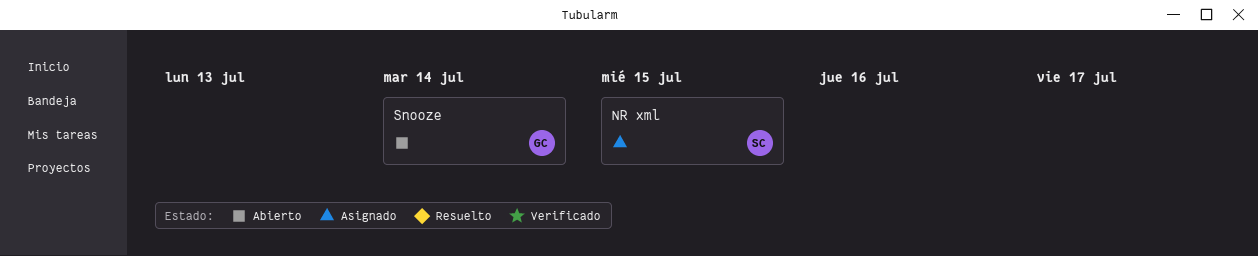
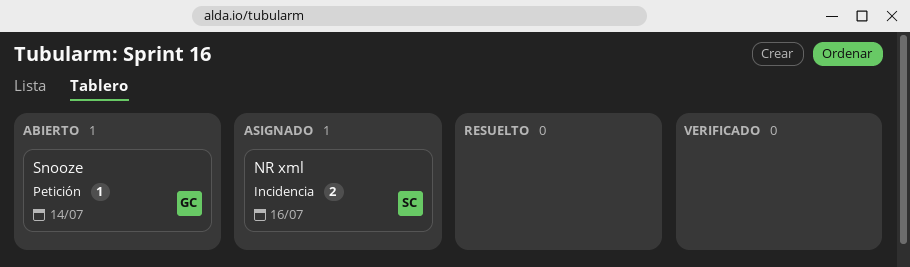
NR xml, due: Jul 15 -> Jul 16

